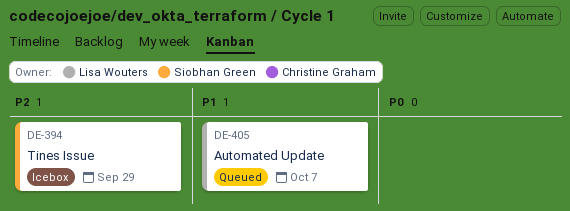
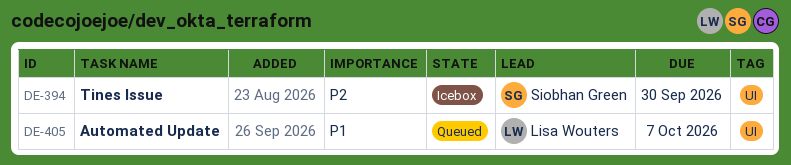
DE-394, due: Sep 29 -> Sep 30

